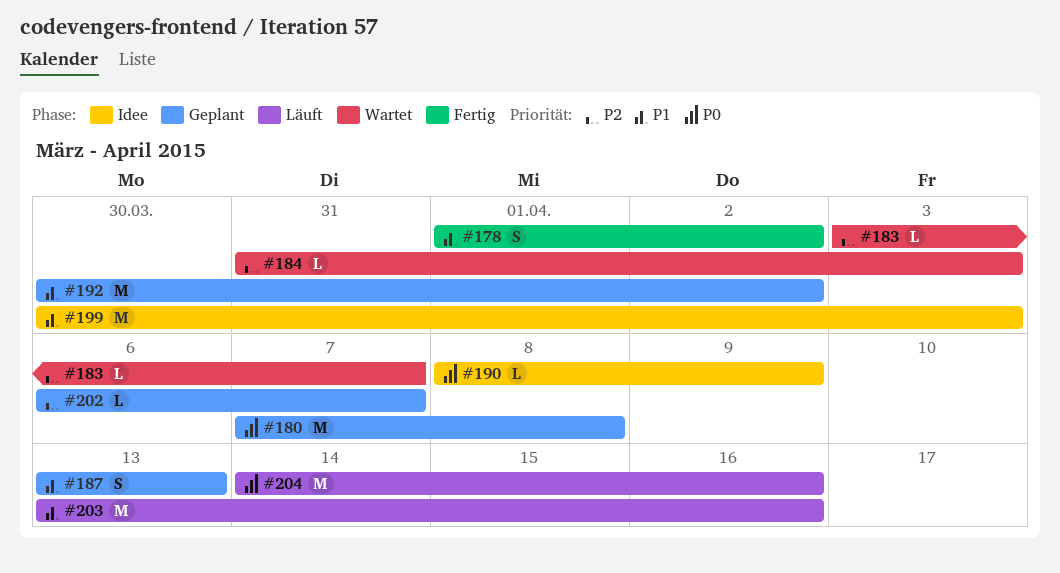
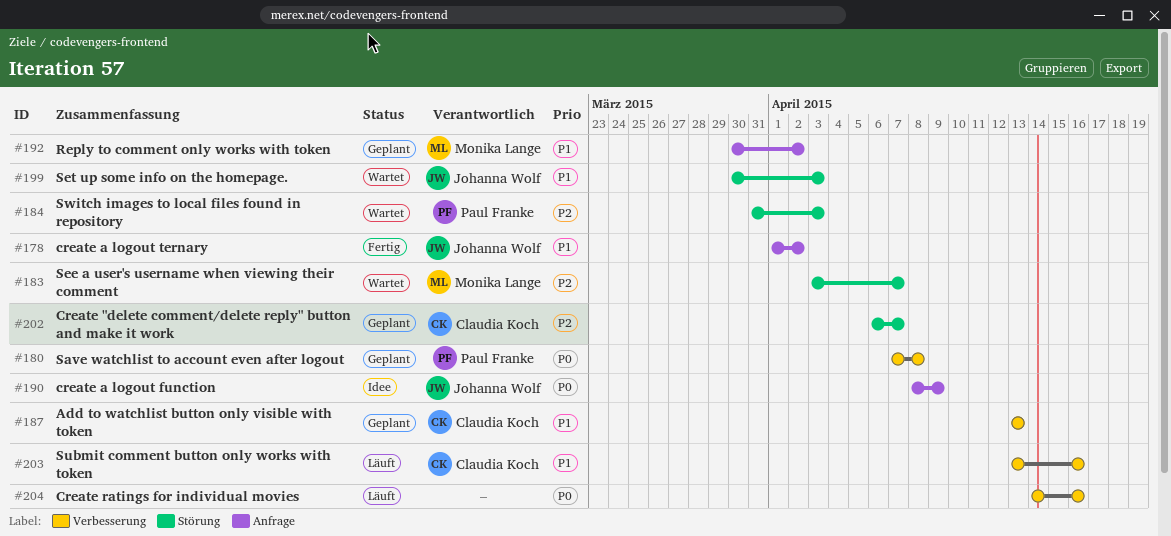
#199, status: Idee -> Wartet

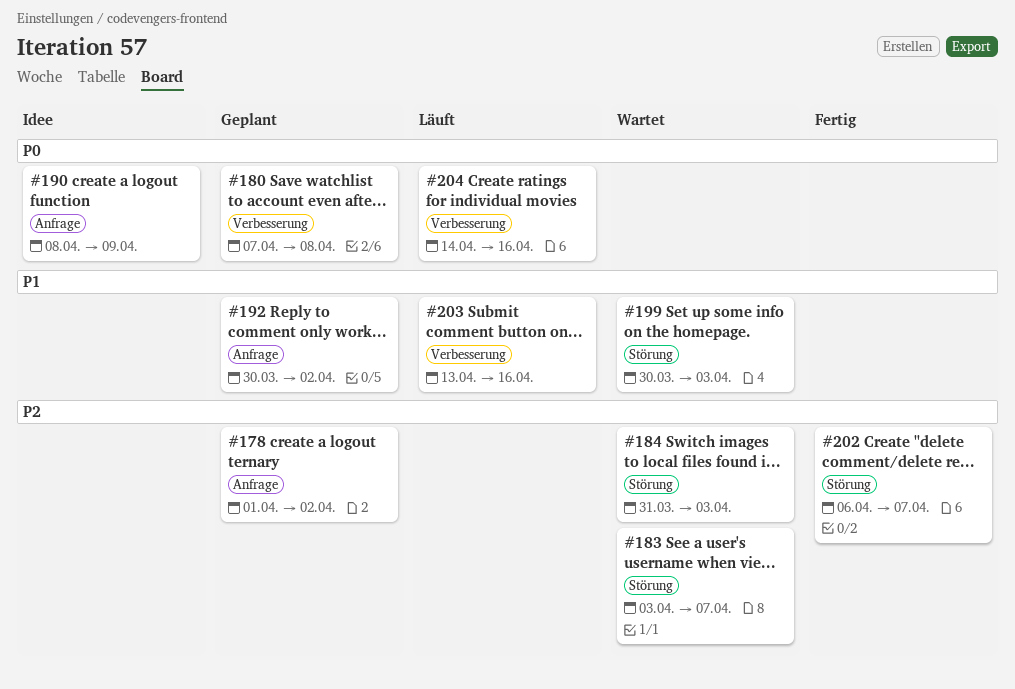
#178, status: Fertig -> Geplant
#178, priority: P1 -> P2
#187: present -> none
#202, status: Geplant -> Fertig

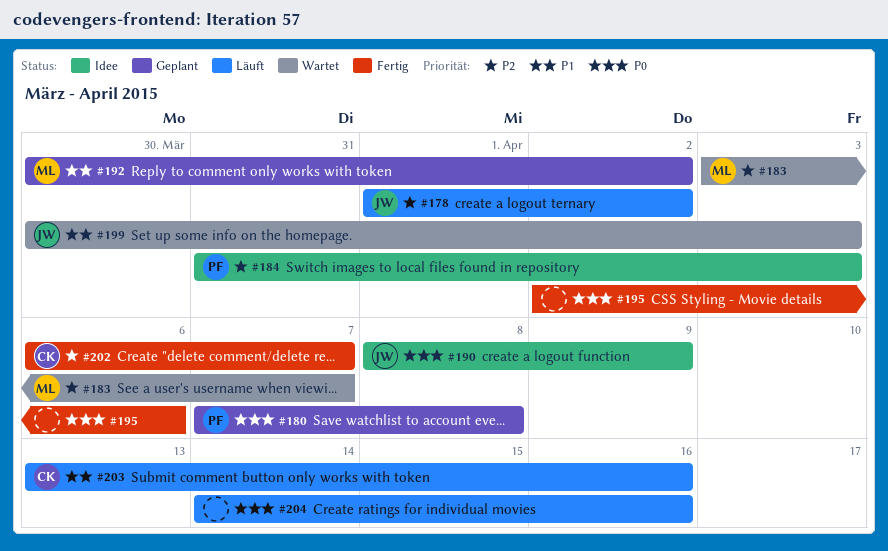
#178, status: Geplant -> Läuft
#184, status: Wartet -> Idee
#195: none -> present

